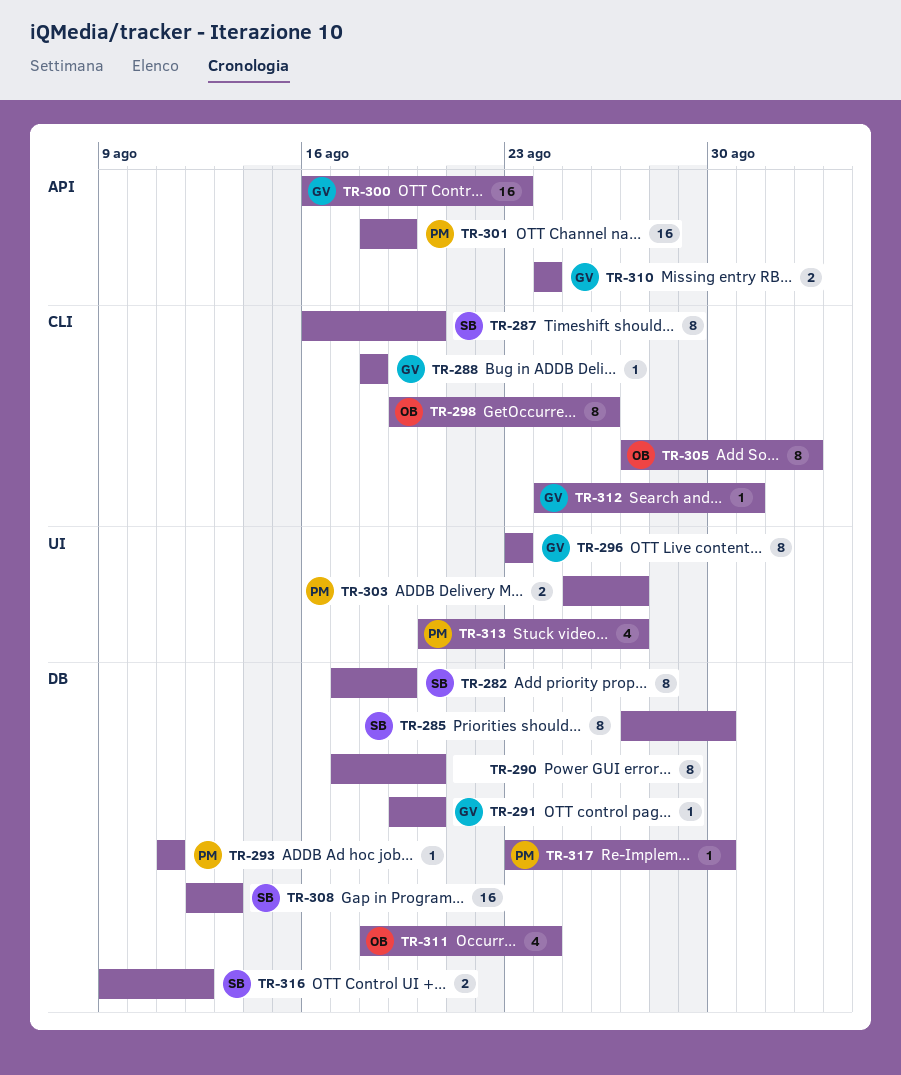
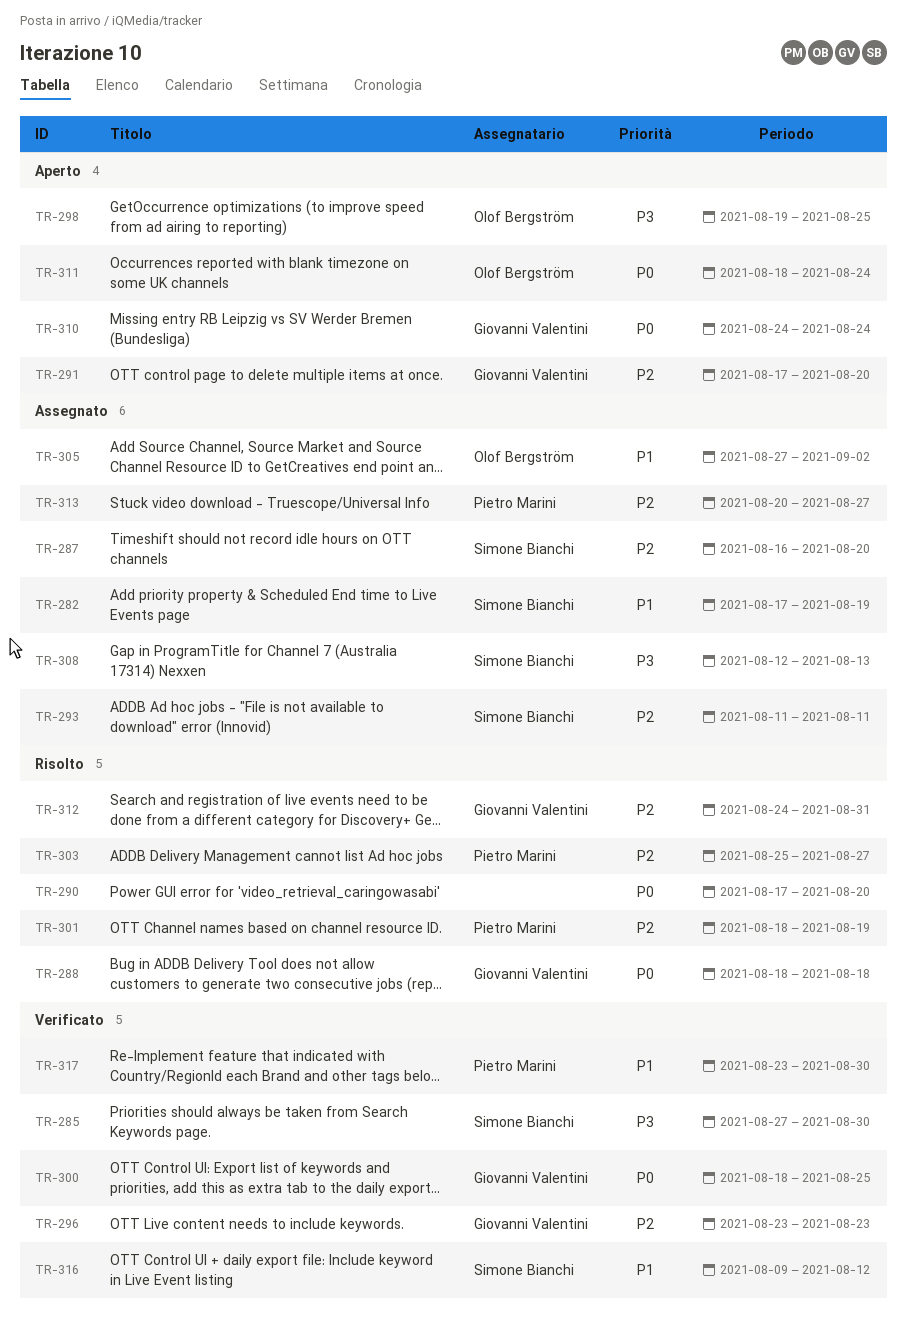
TR-291, start: Aug 19 -> Aug 17
TR-293, owner: Pietro Marini -> Simone Bianchi
TR-298, due: Aug 26 -> Aug 25
TR-300, start: Aug 16 -> Aug 18
TR-300, due: Aug 23 -> Aug 25

